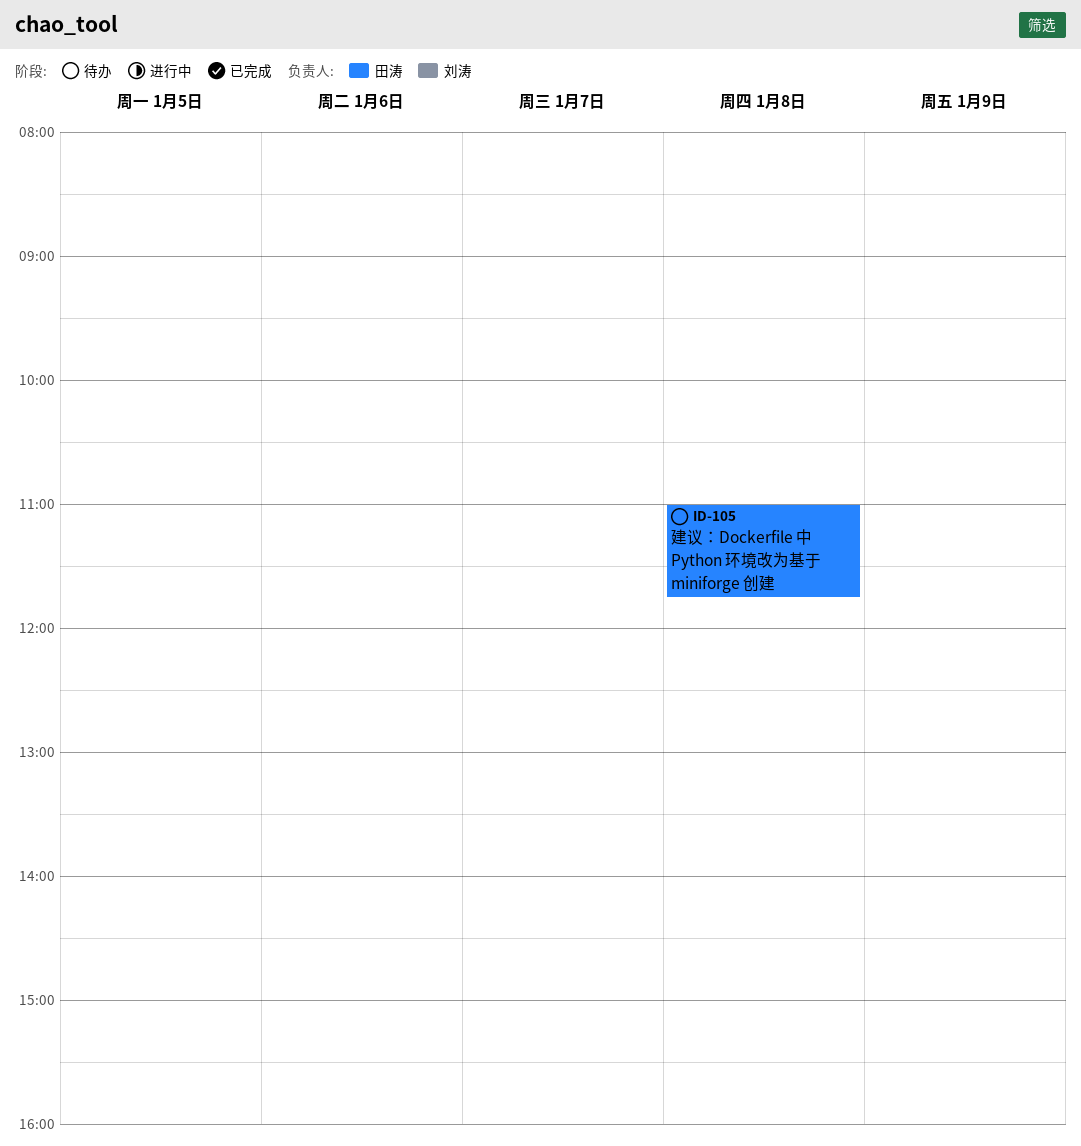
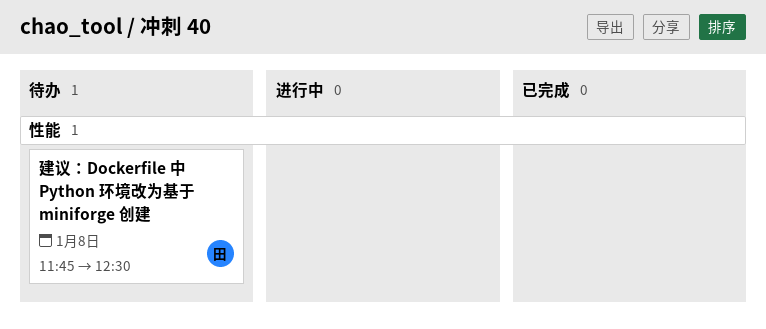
建议：Dockerfile 中 Python 环境改为基于 miniforge 创建, begins: 11:00 -> 11:45
建议：Dockerfile 中 Python 环境改为基于 miniforge 创建, ends: 11:45 -> 12:30

